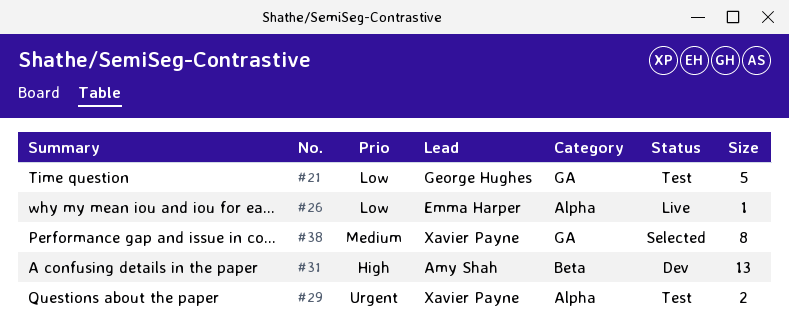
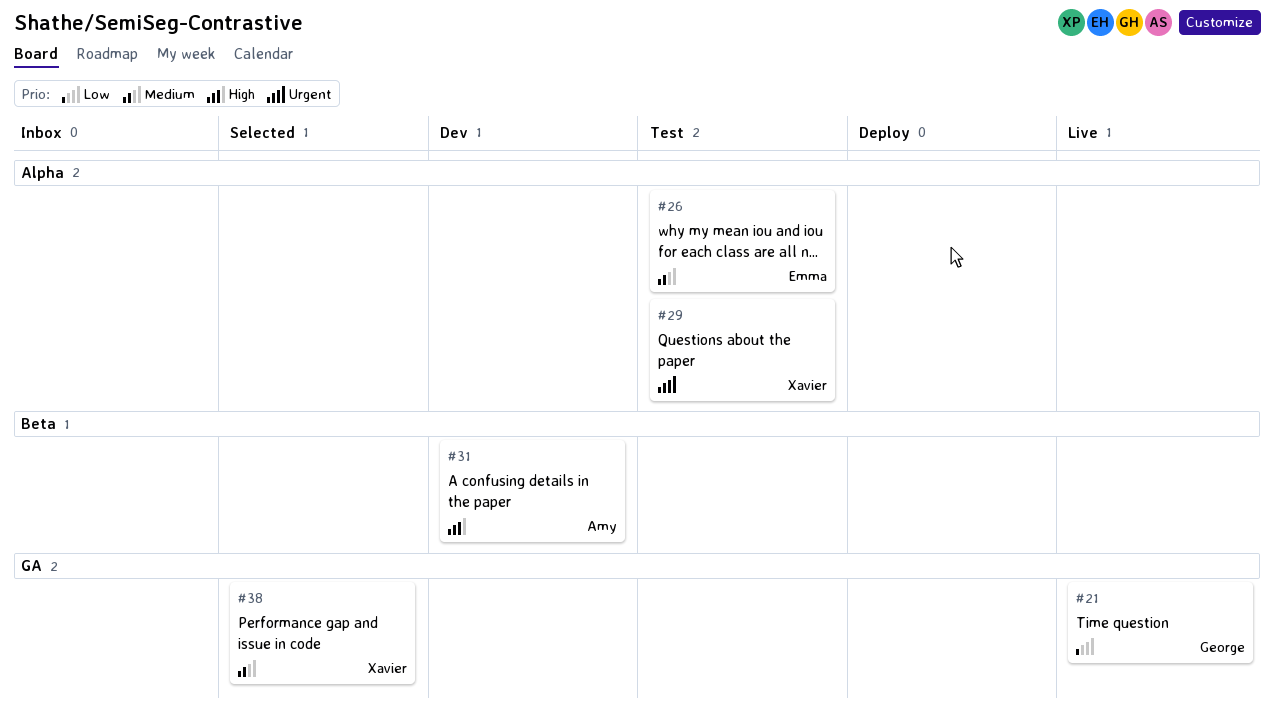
#21, status: Test -> Live
#26, status: Live -> Test
#26, priority: Low -> Medium

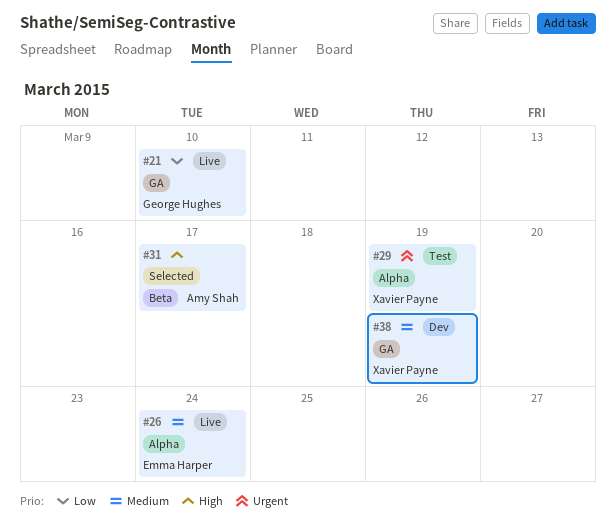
#26, status: Test -> Live
#31, status: Dev -> Selected
#38, status: Selected -> Dev

